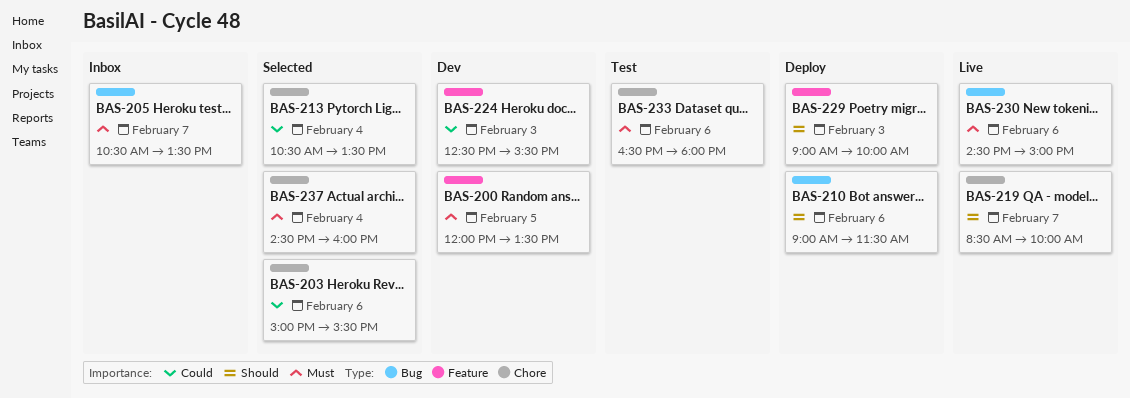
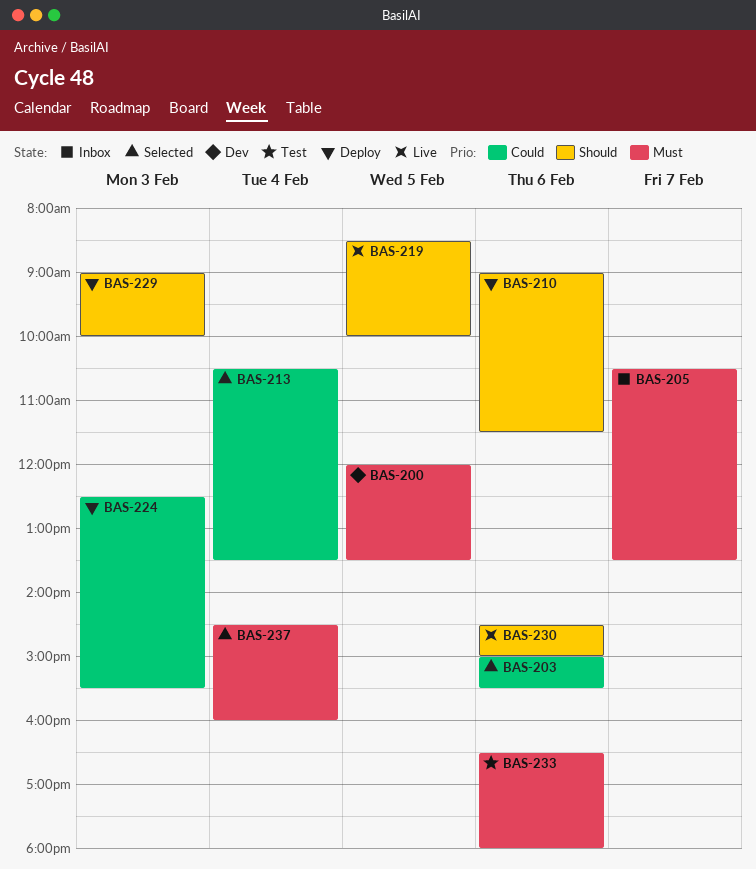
BAS-219, day: Feb 7 -> Feb 5
BAS-224, status: Dev -> Deploy
BAS-230, priority: Must -> Should

